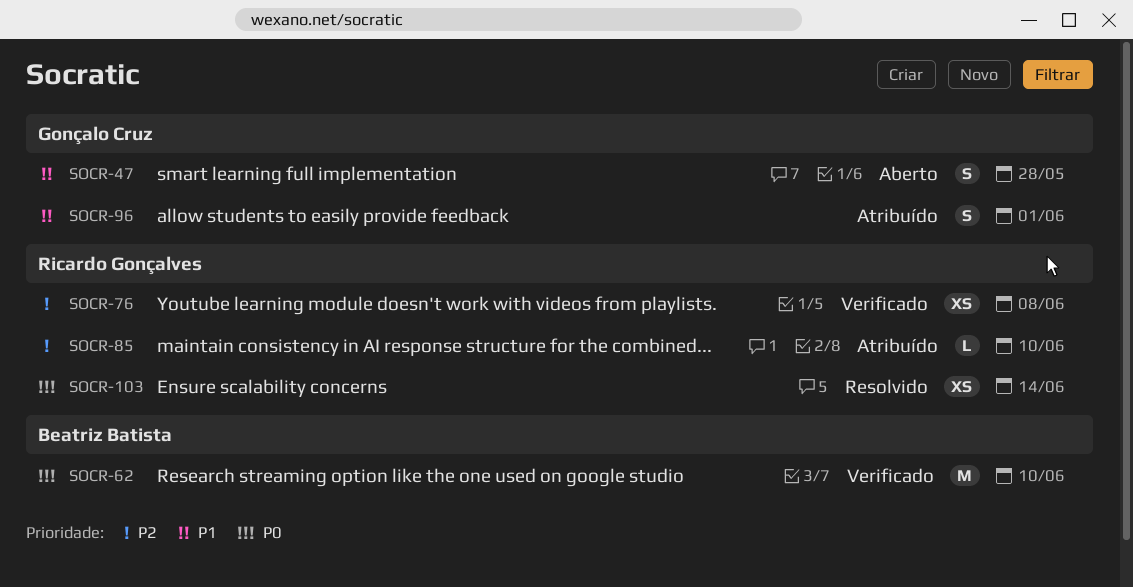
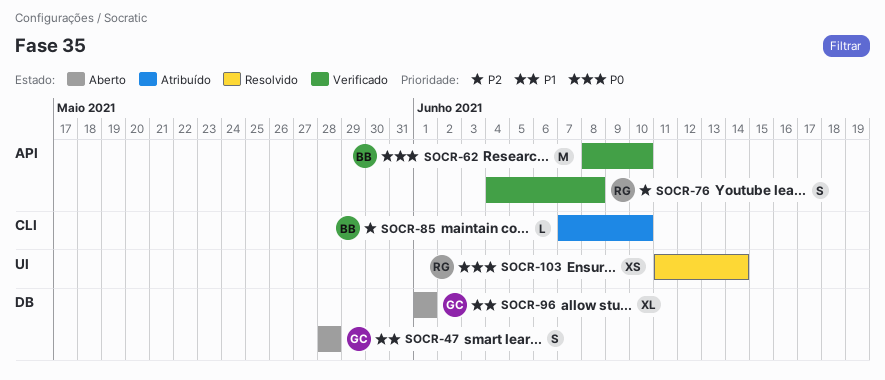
SOCR-76, estimate: XS -> S
SOCR-85, owner: Ricardo Gonçalves -> Beatriz Batista
SOCR-96, status: Atribuído -> Aberto
SOCR-96, estimate: S -> XL

